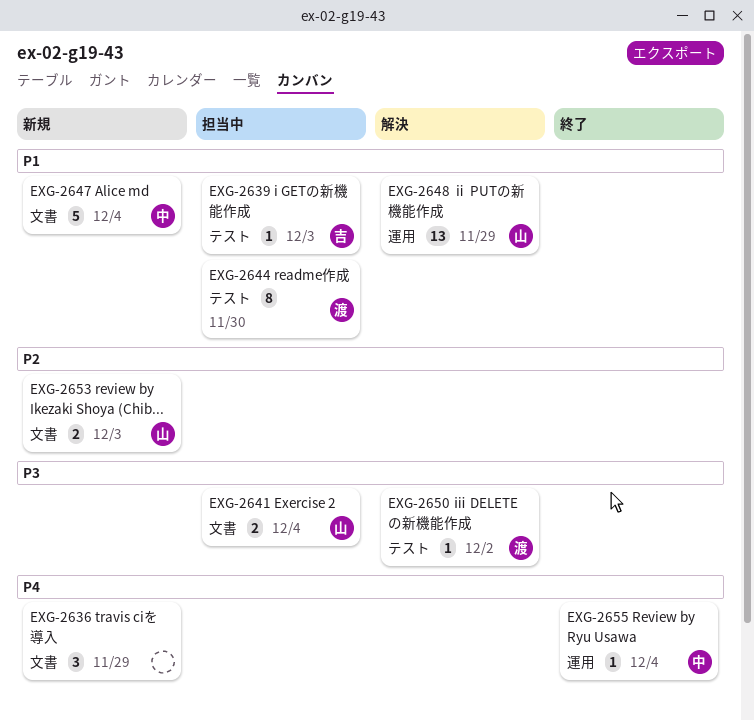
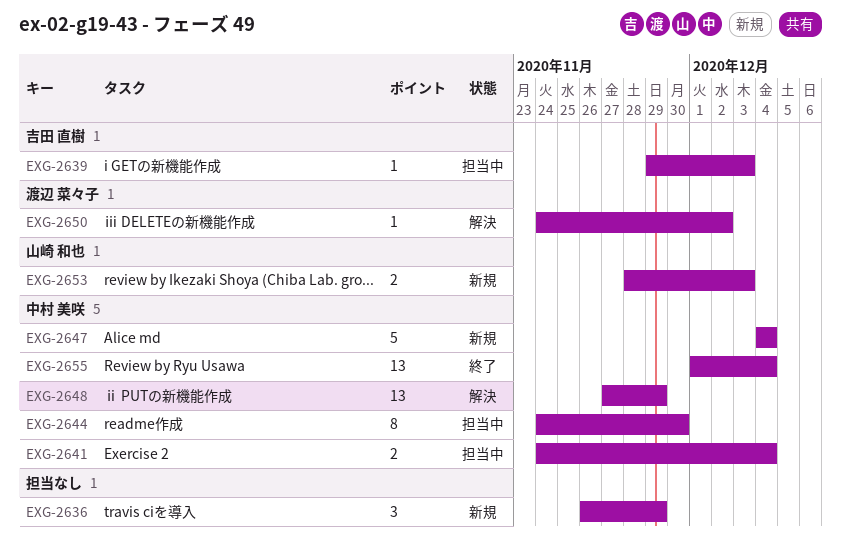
EXG-2641, owner: 山崎 和也 -> 中村 美咲
EXG-2644, owner: 渡辺 菜々子 -> 中村 美咲
EXG-2648, owner: 山崎 和也 -> 中村 美咲
EXG-2655, estimate: 1 -> 13

